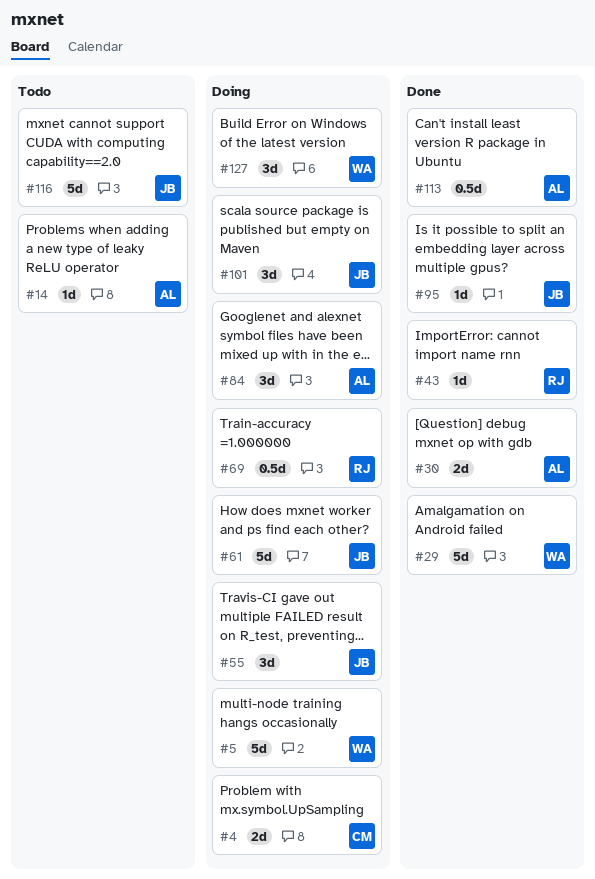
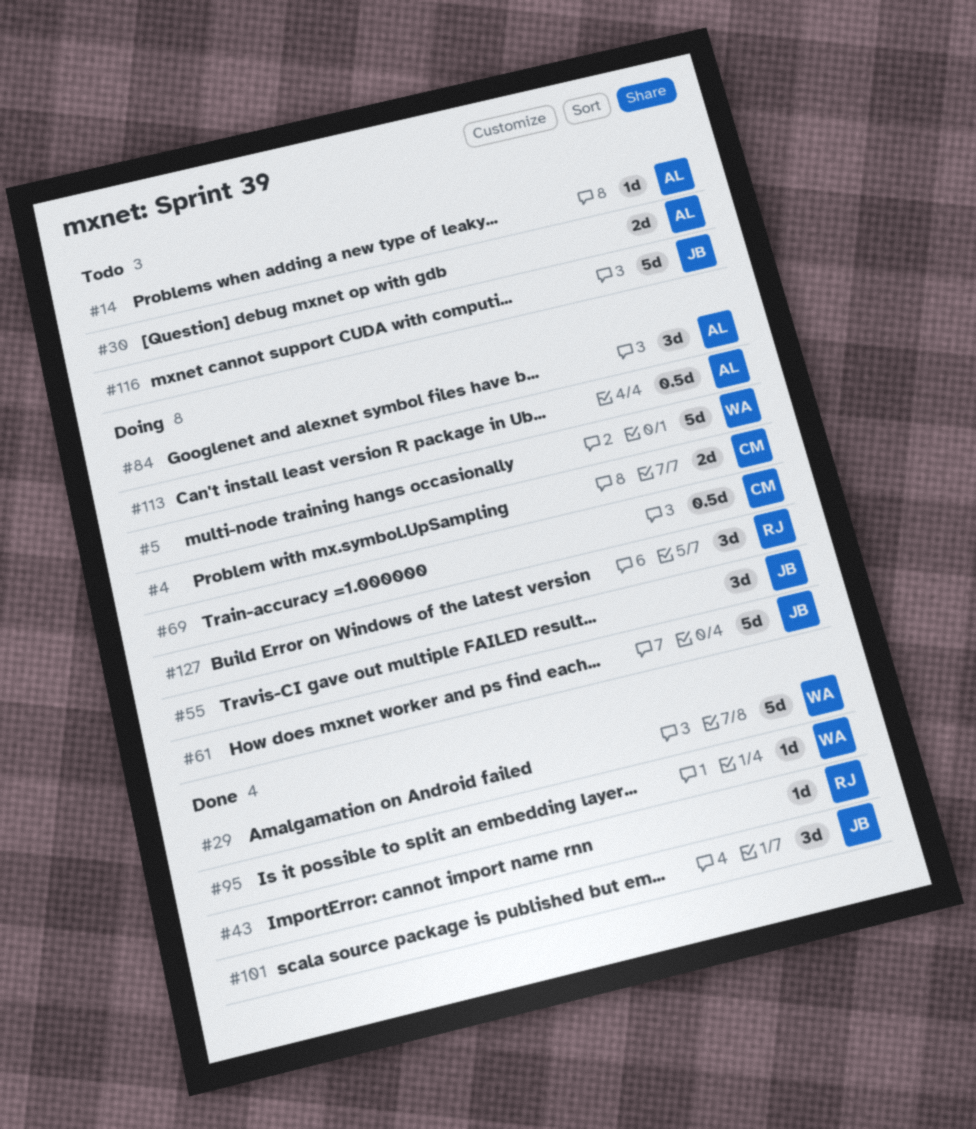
#30, status: Done -> Todo
#69, owner: RJ -> CM
#95, owner: JB -> WA
#101, status: Doing -> Done
#113, status: Done -> Doing
#127, owner: WA -> RJ

